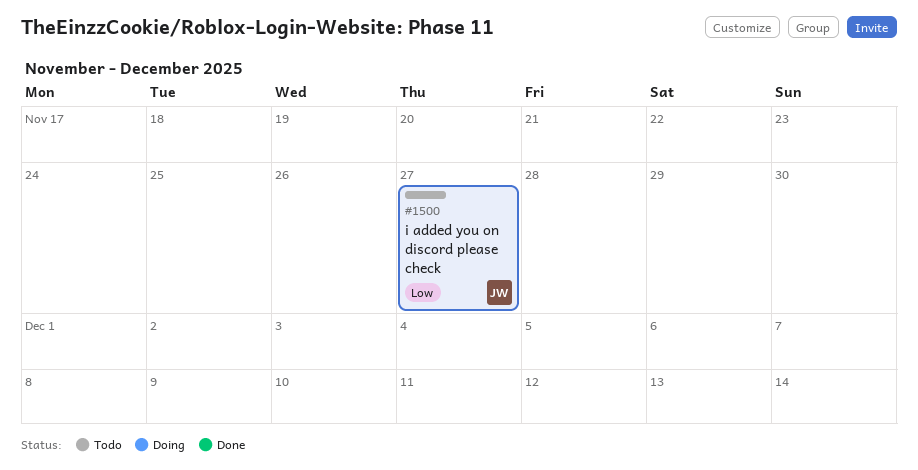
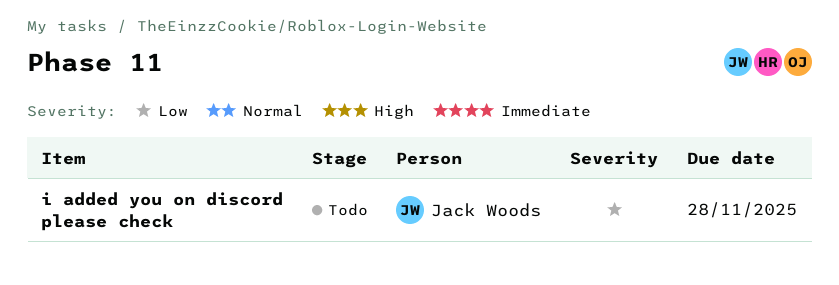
i added you on discord please check, due: Nov 27 -> Nov 28

